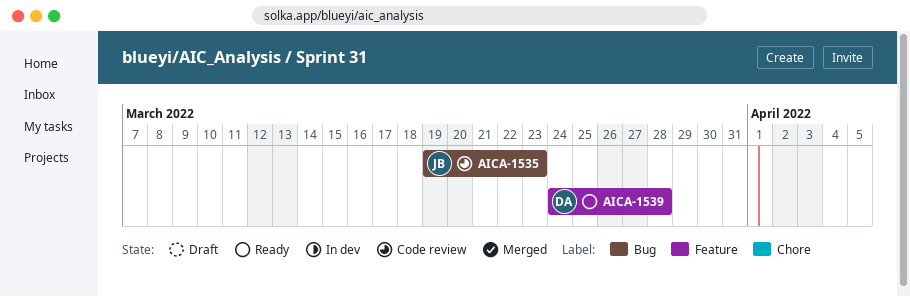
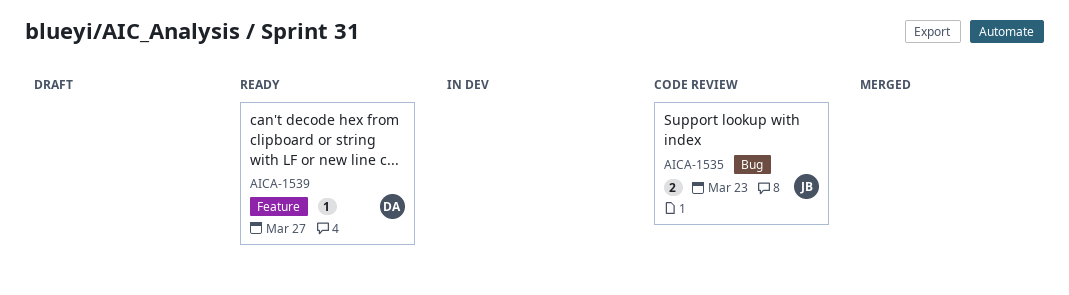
AICA-1539, due: Mar 28 -> Mar 27

